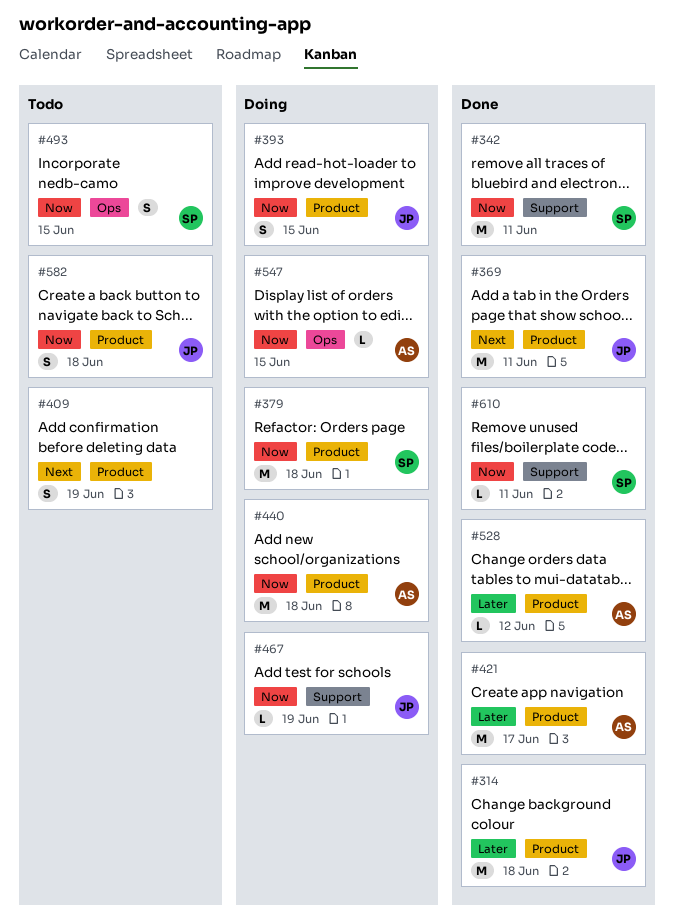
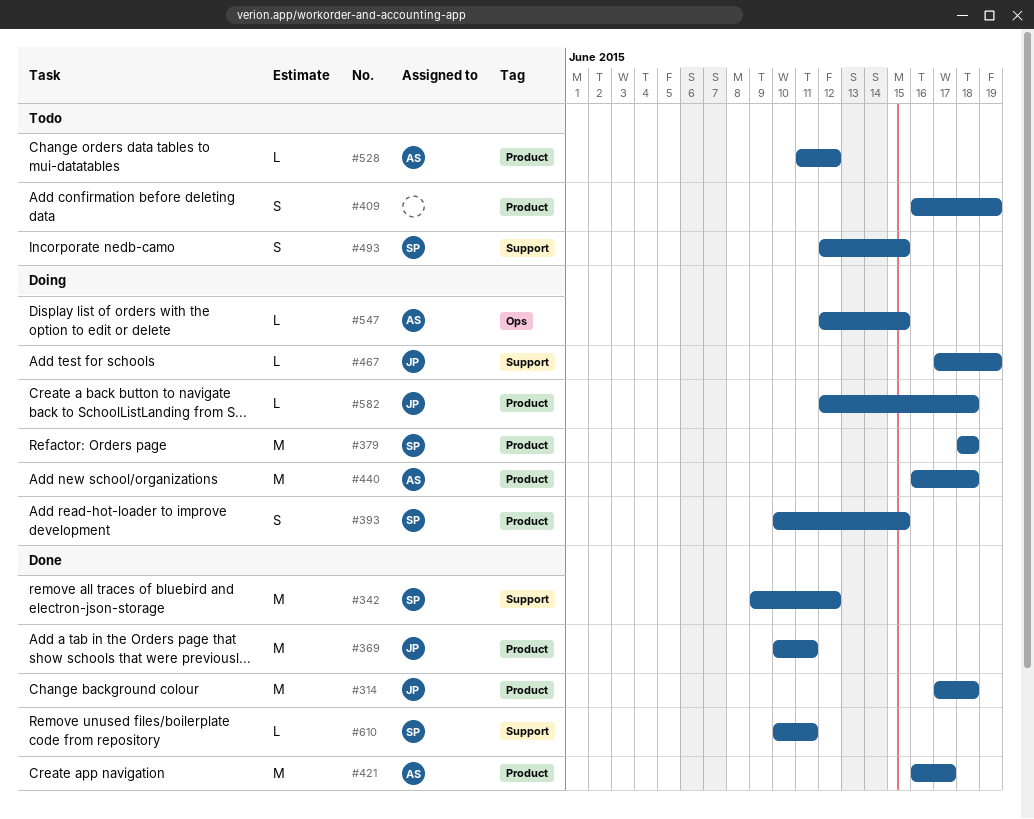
#342, due: Jun 11 -> Jun 12
#393, owner: JP -> SP
#493, label: Ops -> Support
#528, status: Done -> Todo
#582, status: Todo -> Doing
#582, estimate: S -> L

